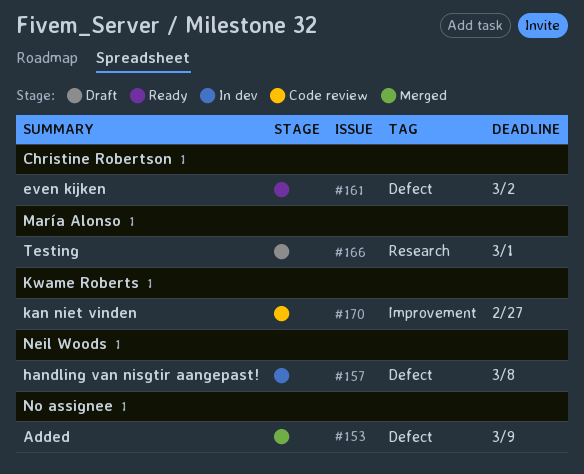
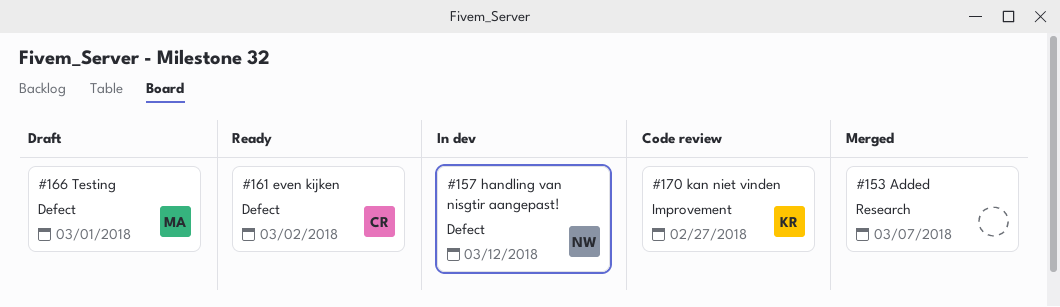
#153, label: Defect -> Research
#153, due: Mar 9 -> Mar 7
#157, due: Mar 8 -> Mar 12
#166, label: Research -> Defect

